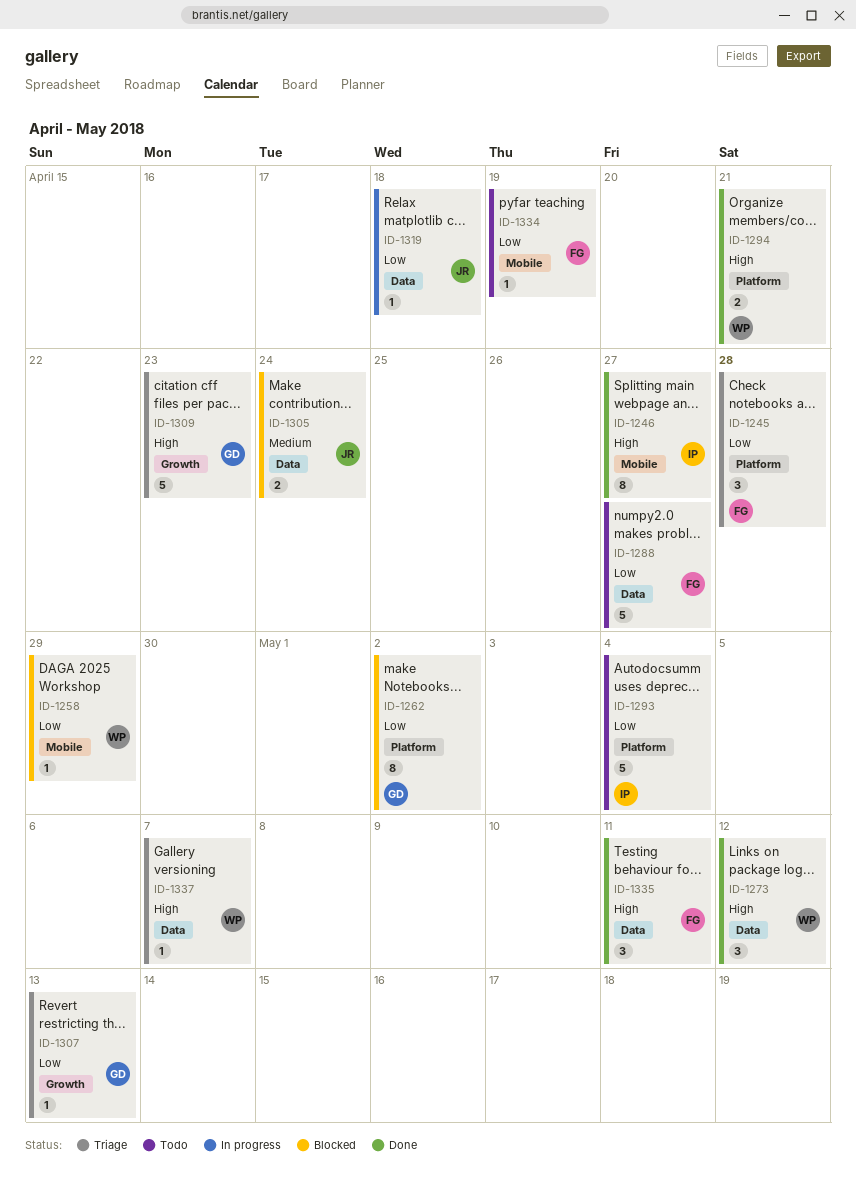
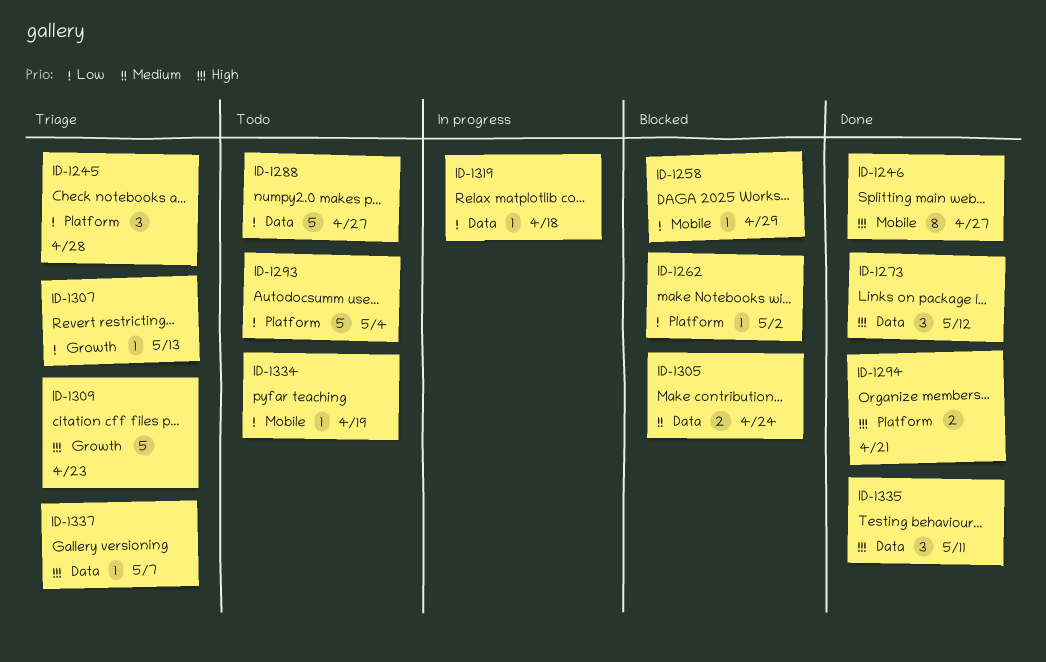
ID-1262, estimate: 8 -> 1

